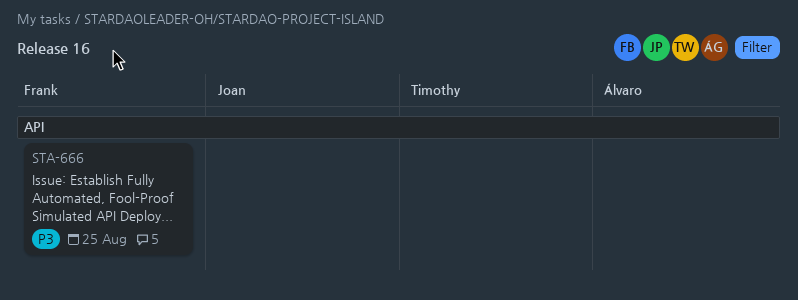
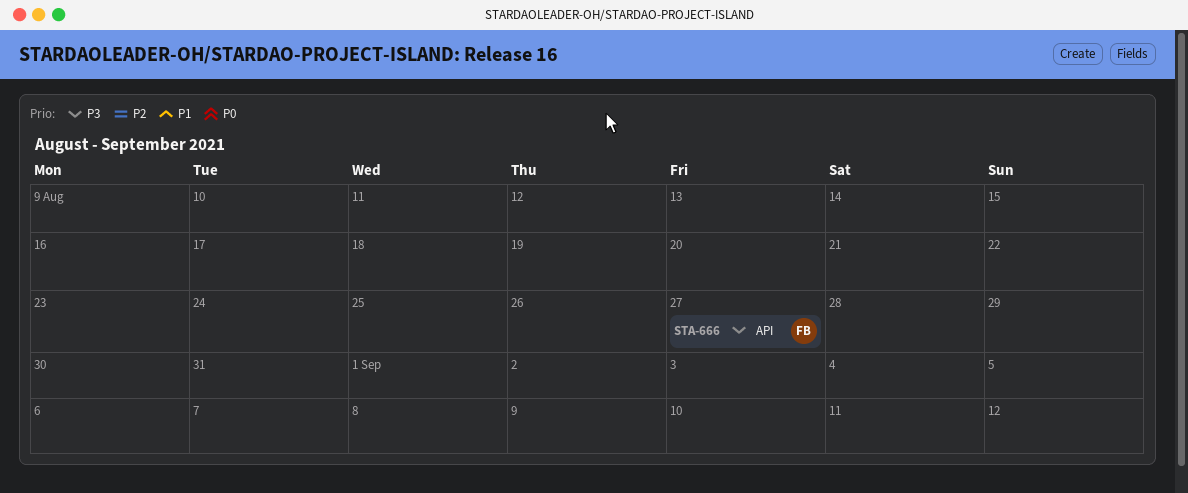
STA-666, due: Aug 25 -> Aug 27

